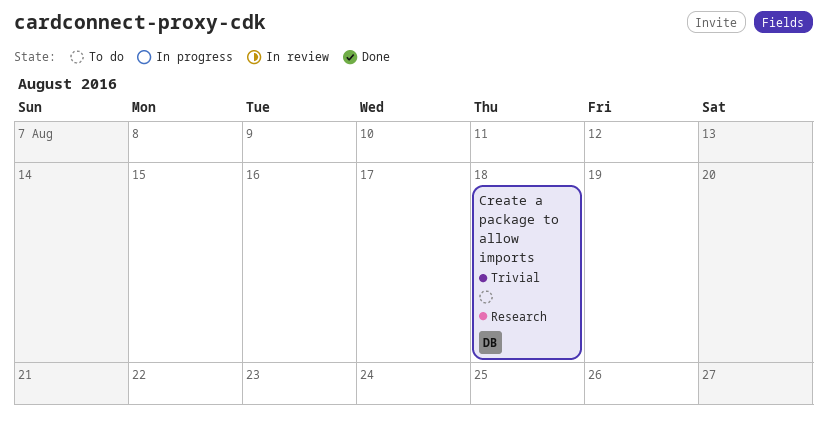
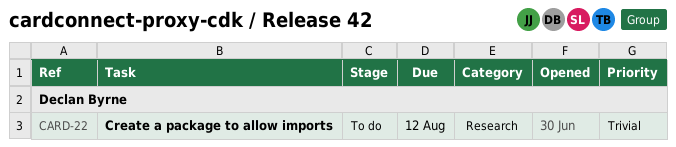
Create a package to allow imports, due: Aug 18 -> Aug 12

